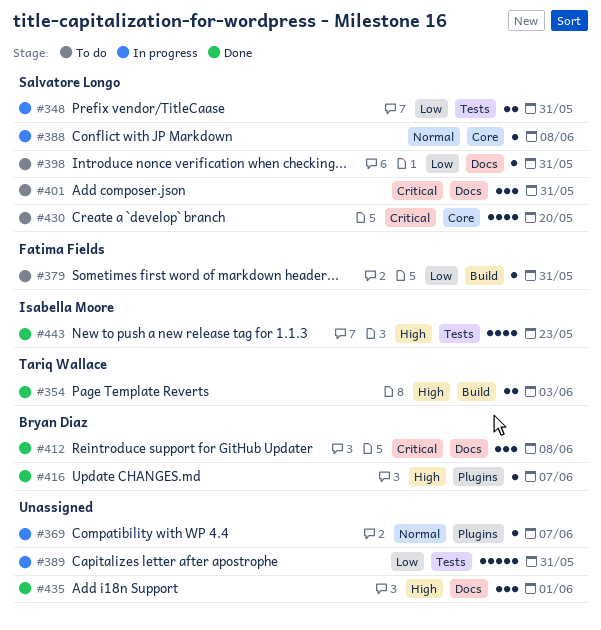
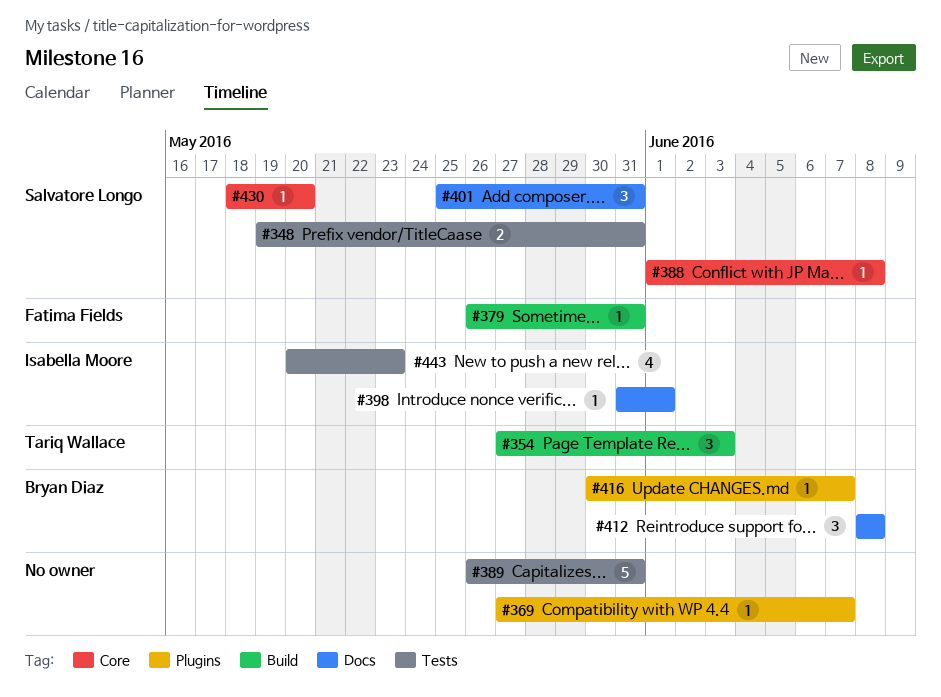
#354, estimate: 2 -> 3
#398, owner: Salvatore Longo -> Isabella Moore
#398, due: May 31 -> Jun 1
#430, estimate: 4 -> 1
#435: present -> none

